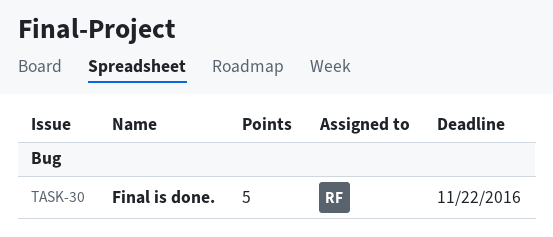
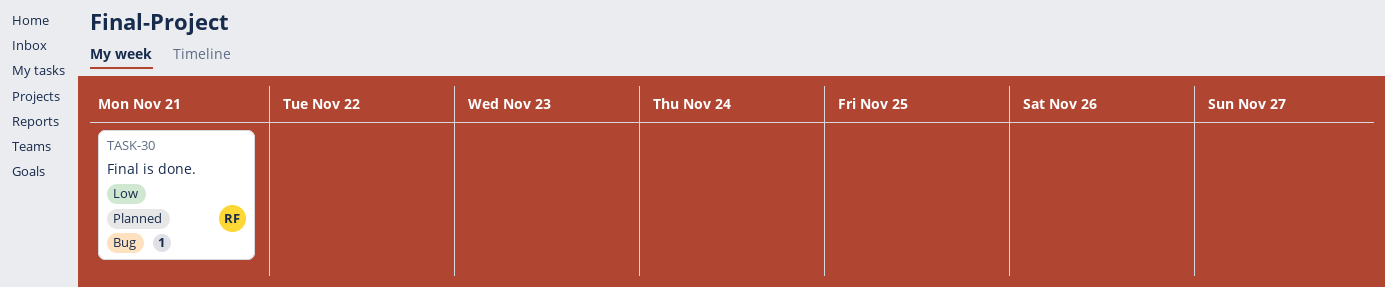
TASK-30, estimate: 5 -> 1
TASK-30, due: Nov 22 -> Nov 21

